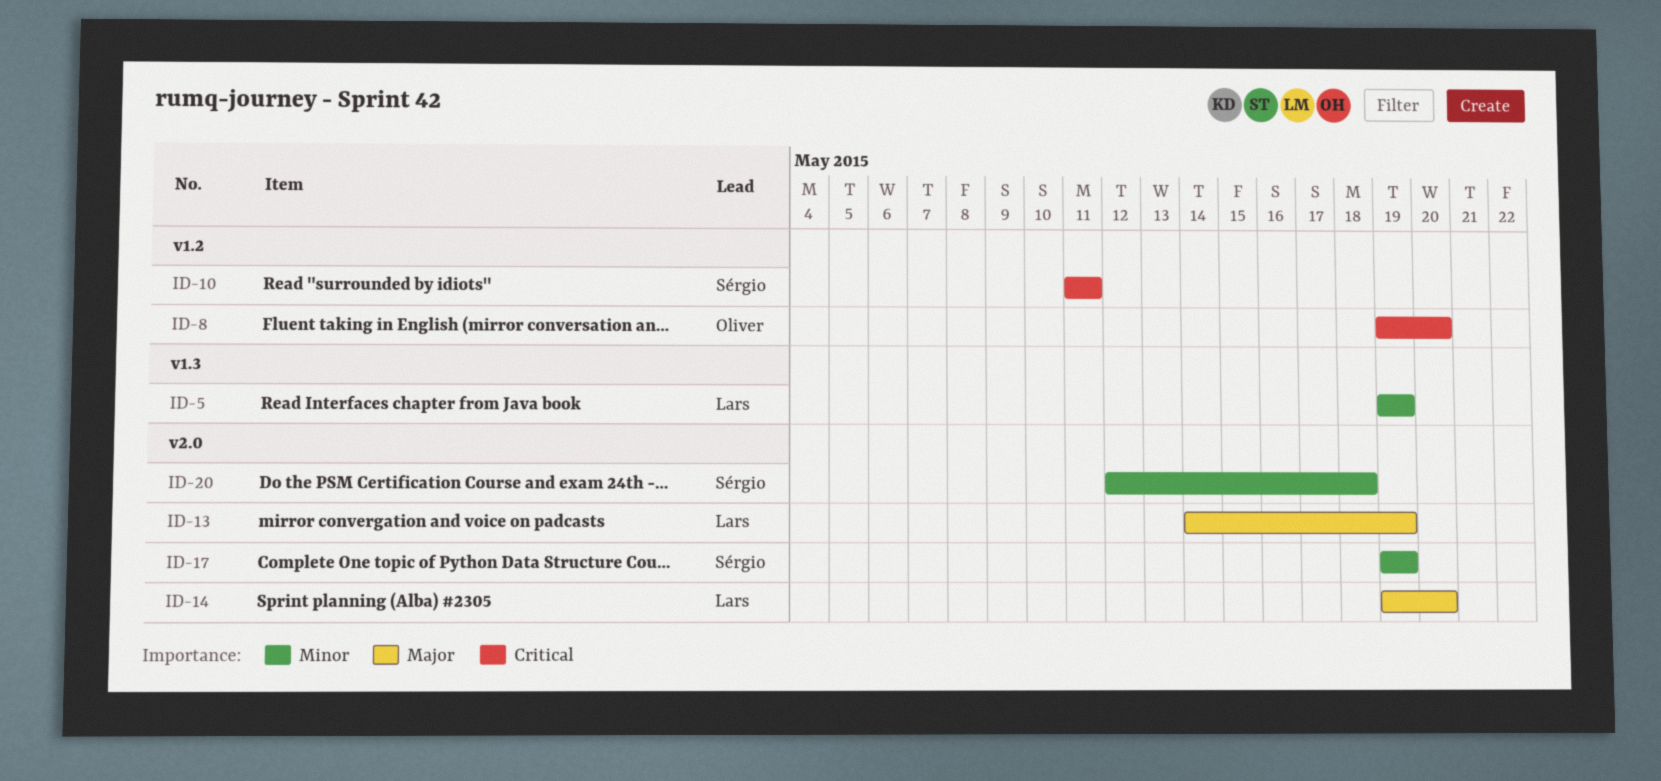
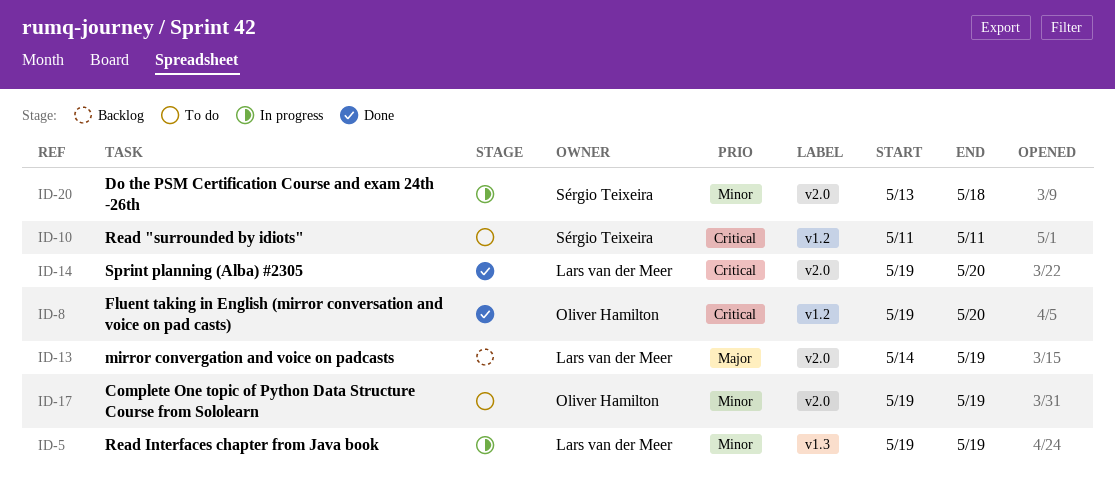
ID-14, priority: Major -> Critical
ID-17, owner: Sérgio Teixeira -> Oliver Hamilton
ID-20, start: May 12 -> May 13

